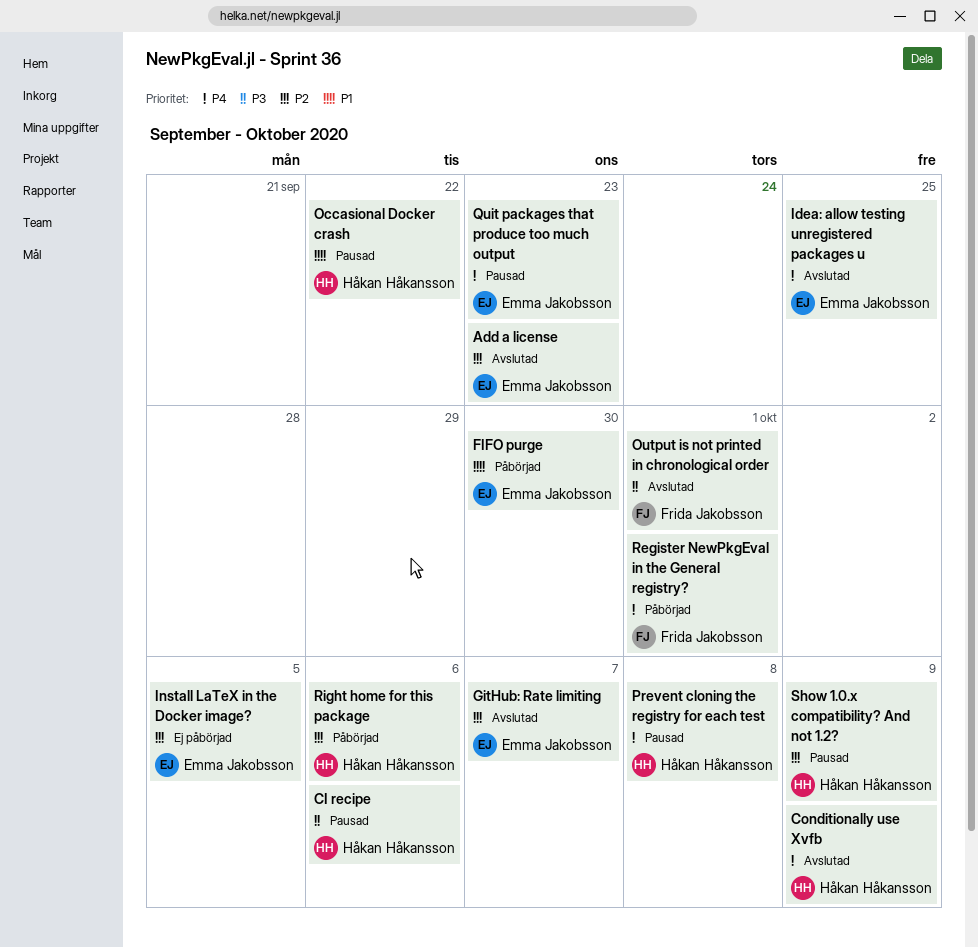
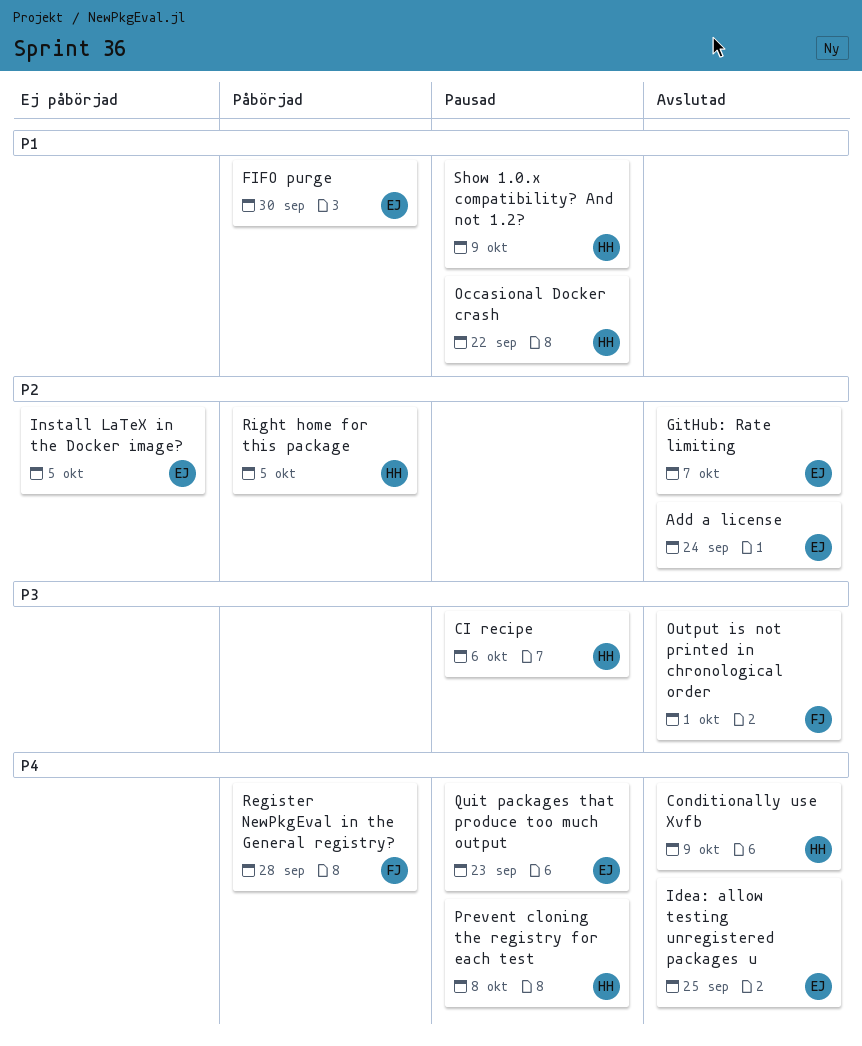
Add a license, due: Sep 23 -> Sep 24
Register NewPkgEval in the General registry?, due: Oct 1 -> Sep 28
Right home for this package, due: Oct 6 -> Oct 5
Show 1.0.x compatibility? And not 1.2?, priority: P2 -> P1

